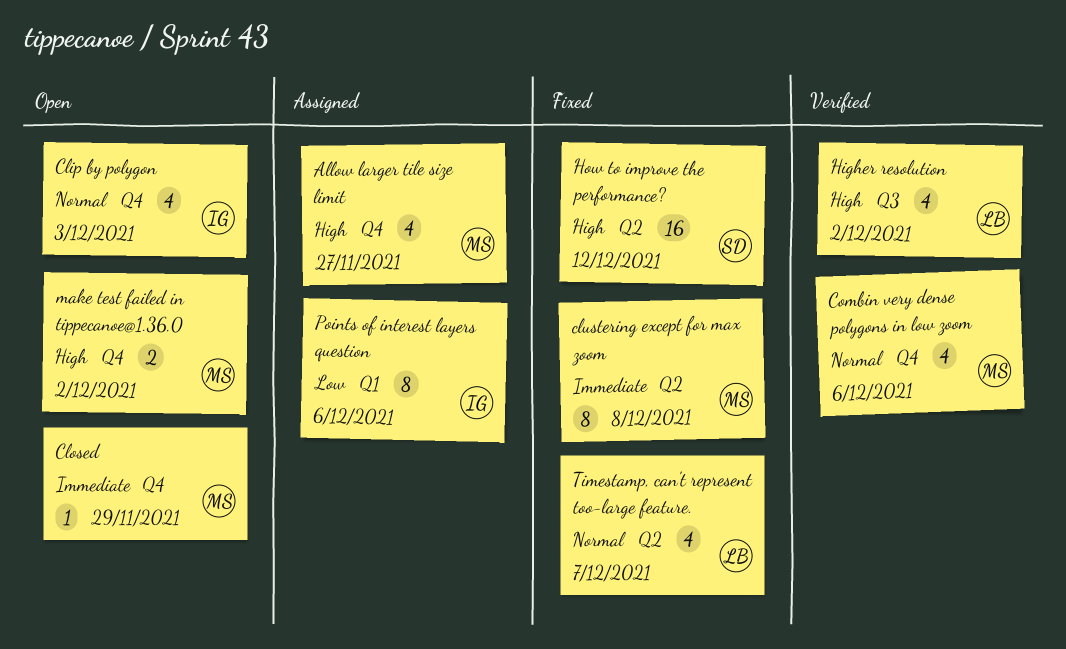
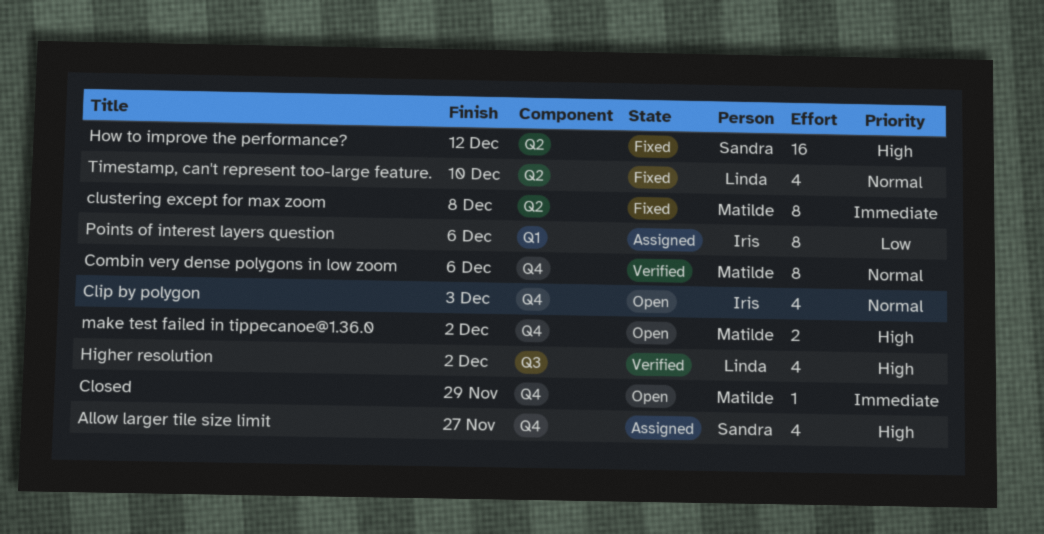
Allow larger tile size limit, owner: Matilde -> Sandra
Combin very dense polygons in low zoom, estimate: 4 -> 8
Timestamp, can't represent too-large feature., due: Dec 7 -> Dec 10

